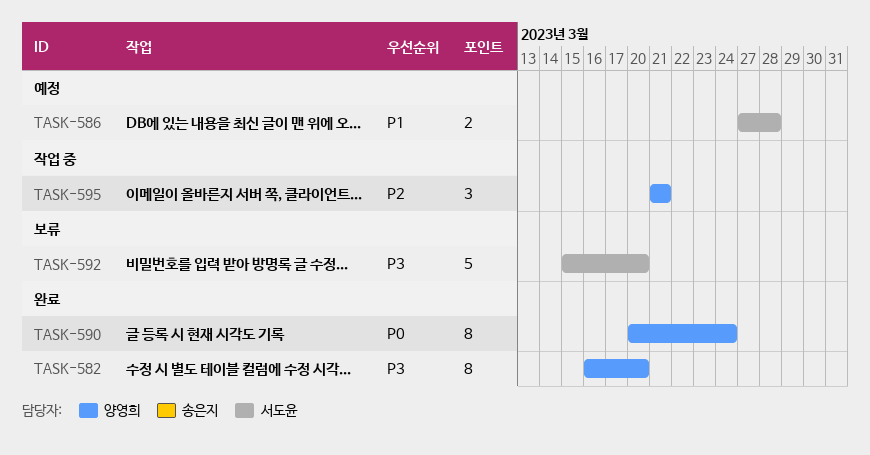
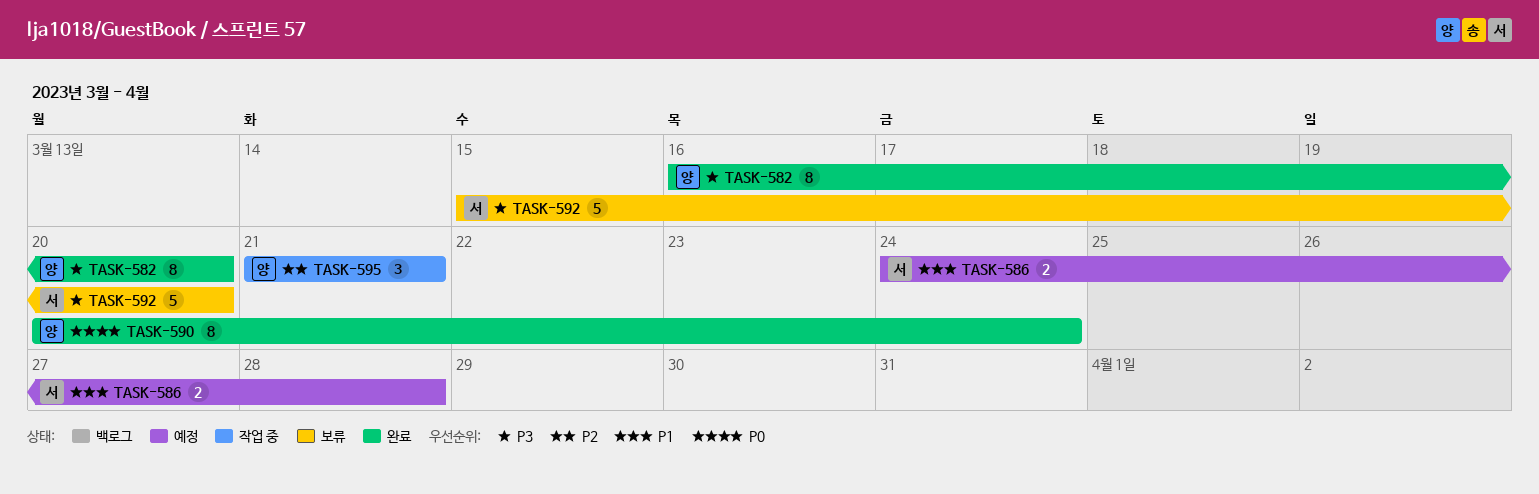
TASK-586, start: Mar 27 -> Mar 24

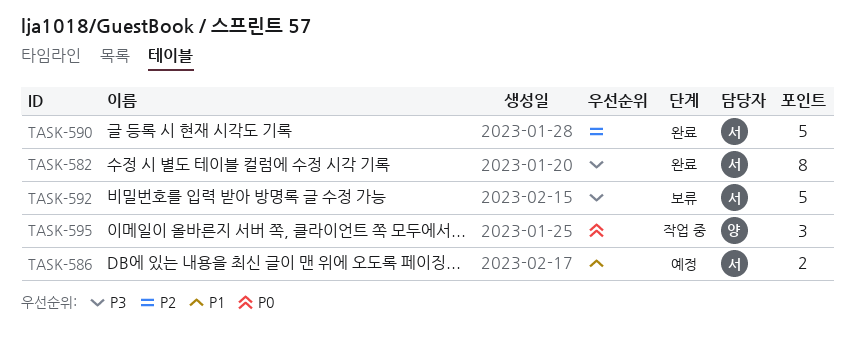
TASK-582, owner: 양 -> 서
TASK-590, owner: 양 -> 서
TASK-590, priority: P0 -> P2
TASK-590, estimate: 8 -> 5
TASK-595, priority: P2 -> P0

